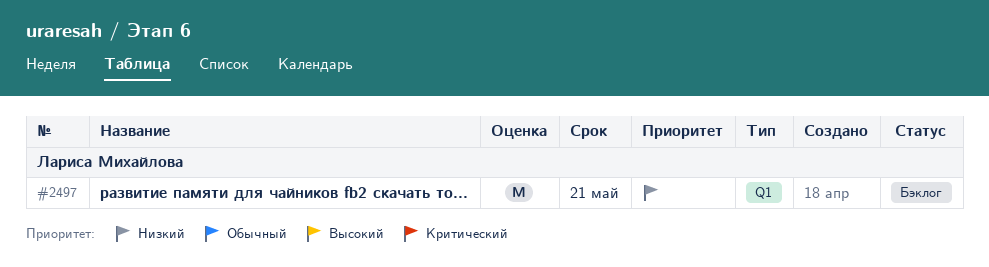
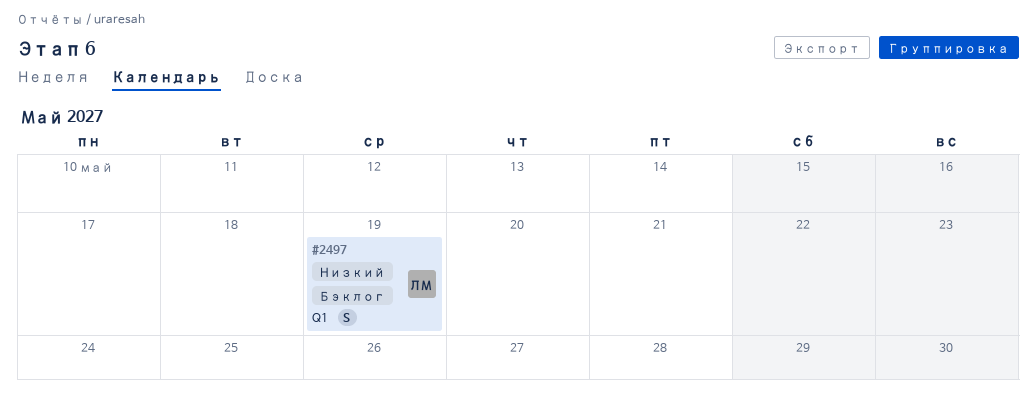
#2497, estimate: M -> S
#2497, due: May 21 -> May 19

